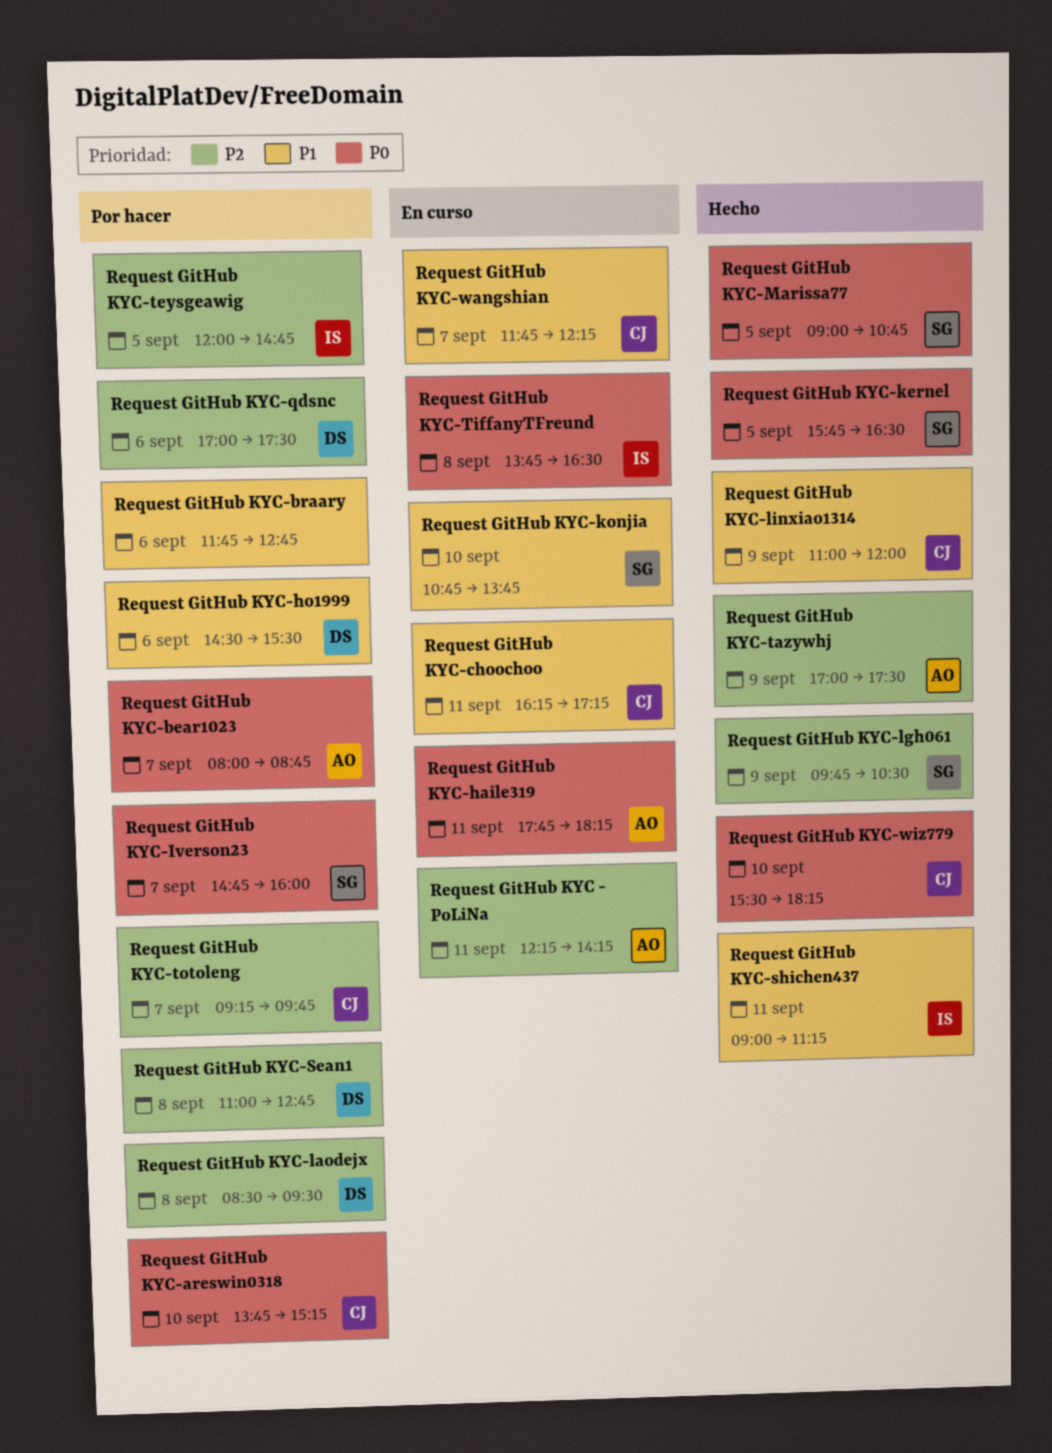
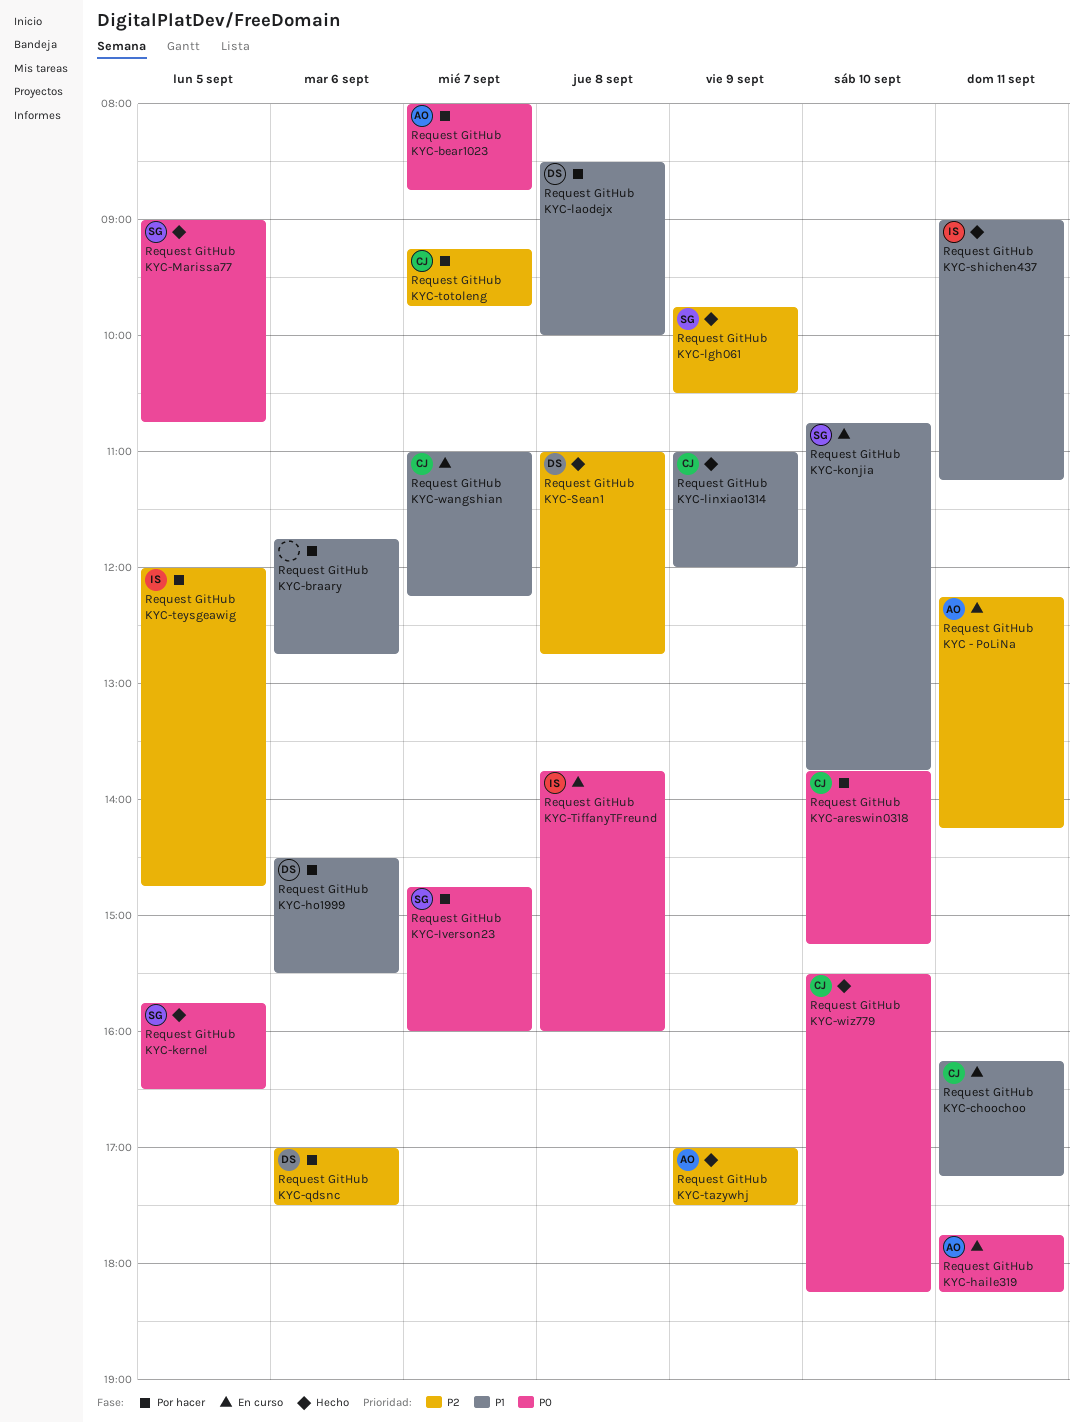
Request GitHub KYC-laodejx, priority: P2 -> P1
Request GitHub KYC-laodejx, ends: 09:30 -> 10:00
Request GitHub KYC-Sean1, status: Por hacer -> Hecho
Request GitHub KYC-TiffanyTFreund, ends: 16:30 -> 16:00
Request GitHub KYC-wangshian, begins: 11:45 -> 11:00

